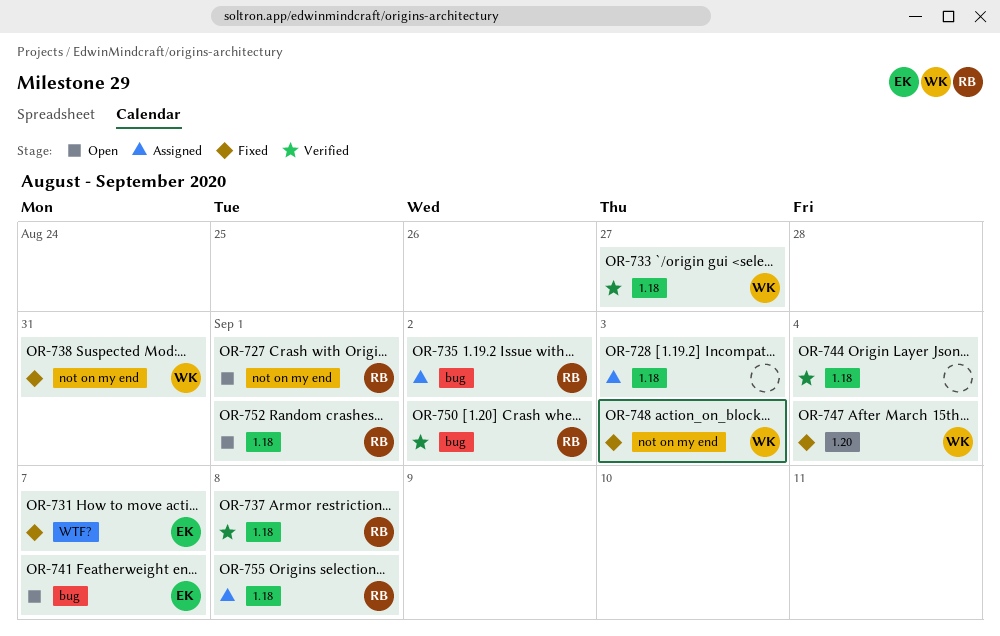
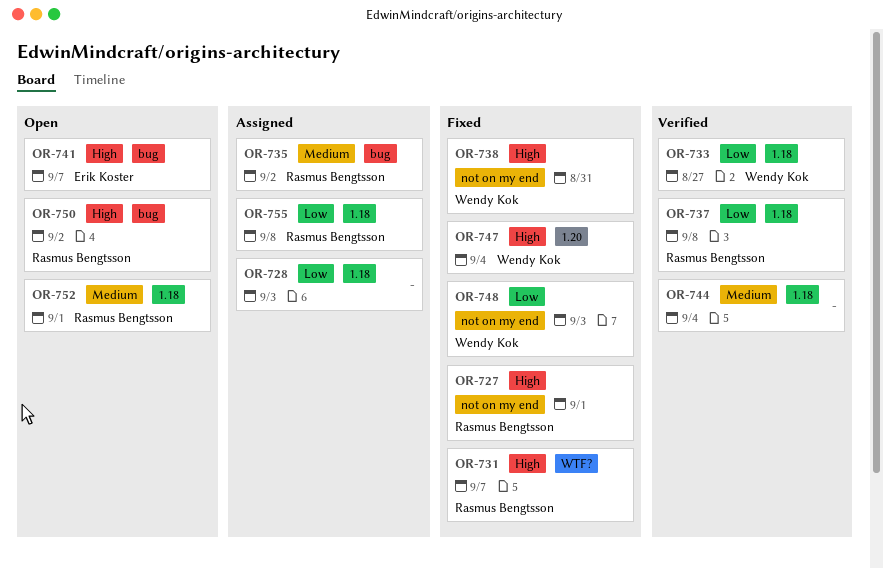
OR-727, status: Open -> Fixed
OR-731, owner: Erik Koster -> Rasmus Bengtsson
OR-750, status: Verified -> Open

